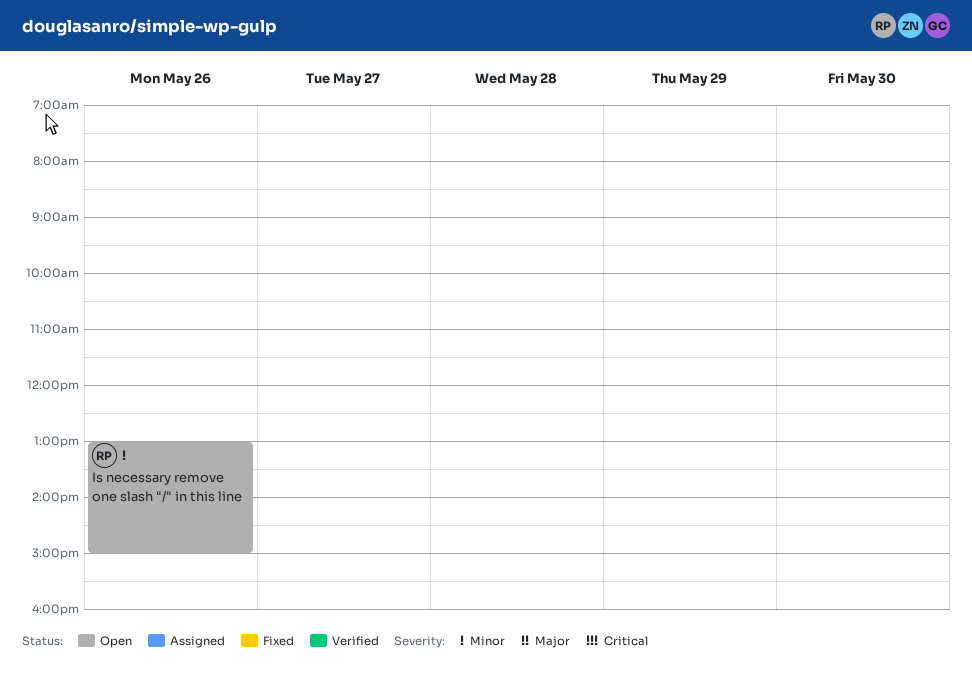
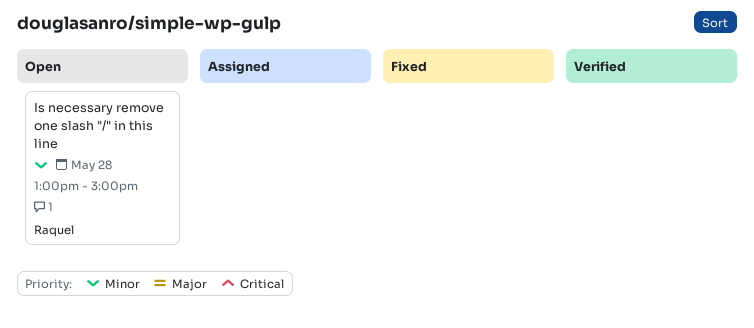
Is necessary remove one slash "/" in this line, day: May 26 -> May 28

